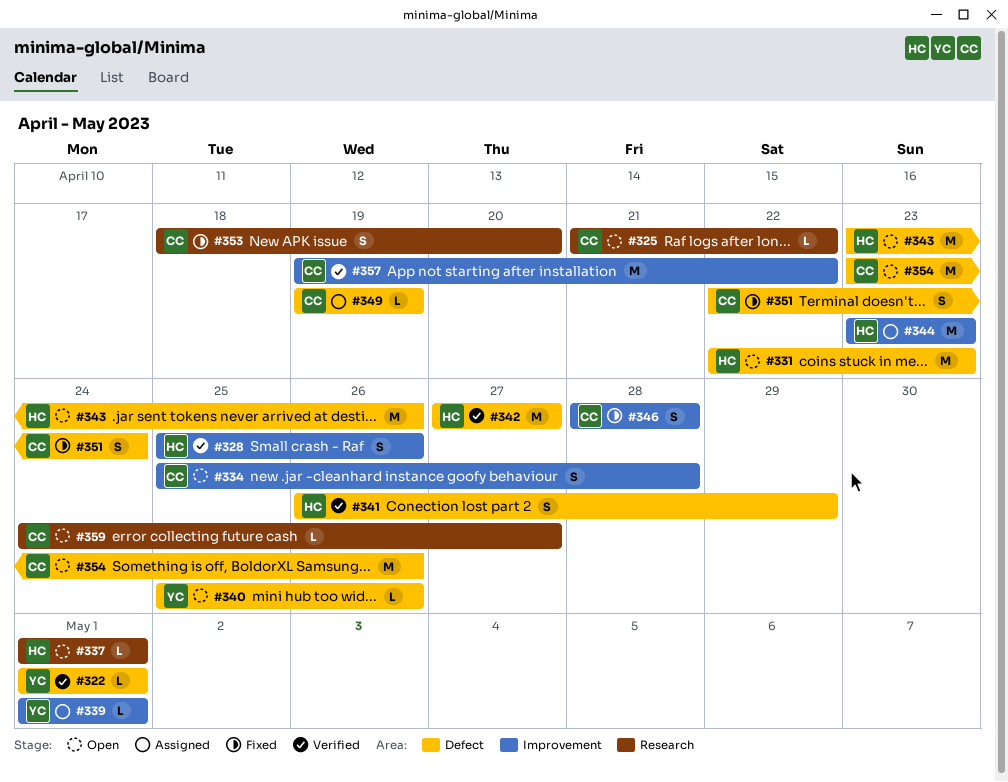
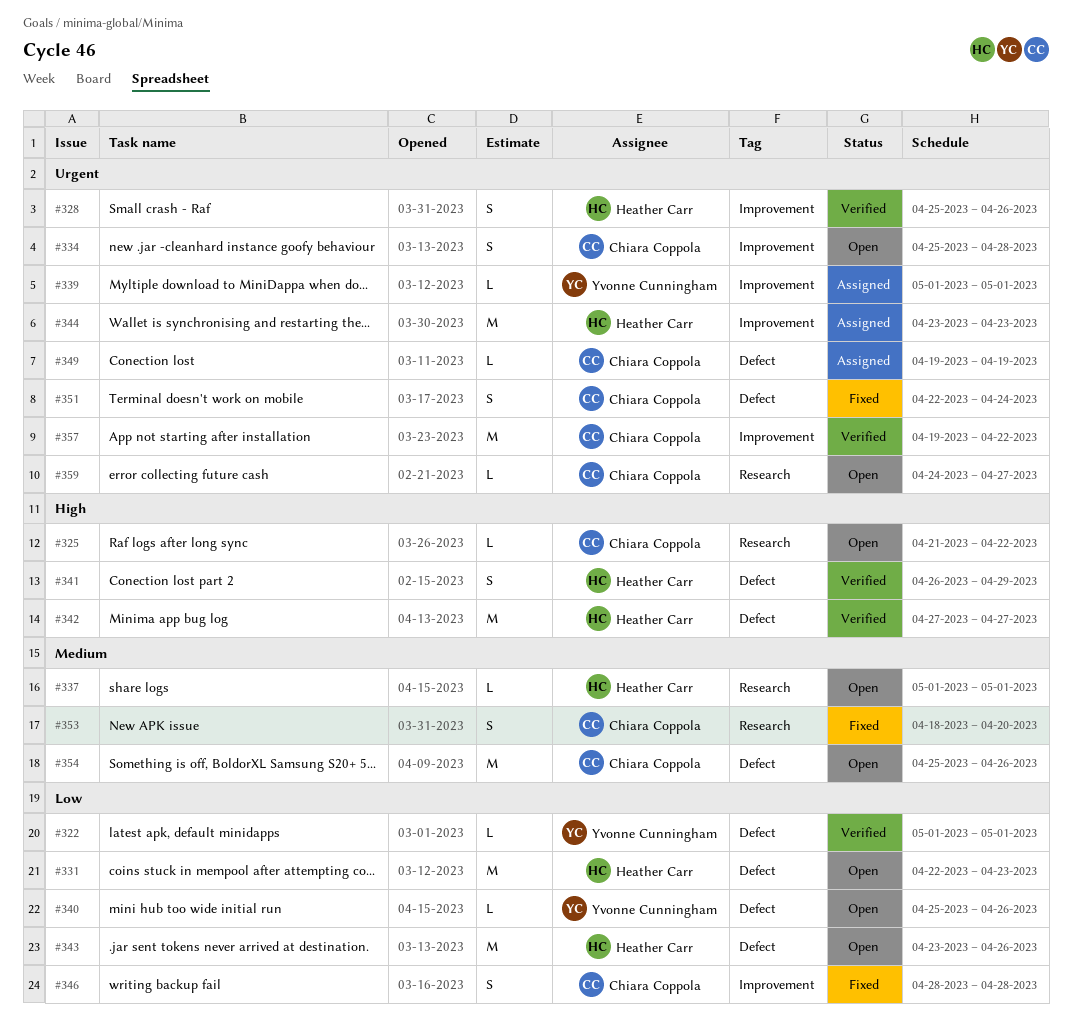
#354, start: Apr 23 -> Apr 25

